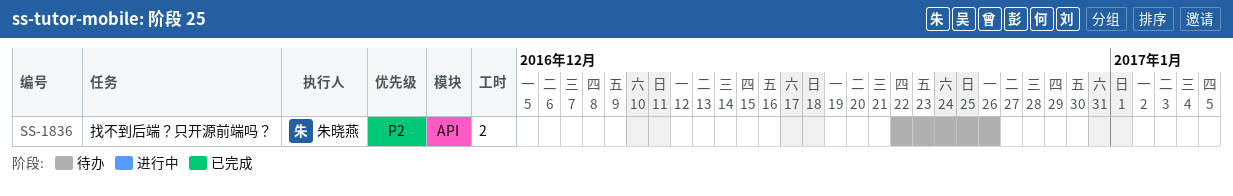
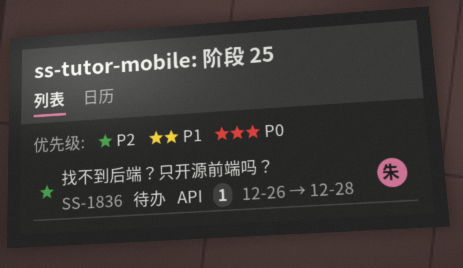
SS-1836, estimate: 2 -> 1
SS-1836, start: Dec 22 -> Dec 26
SS-1836, due: Dec 26 -> Dec 28

